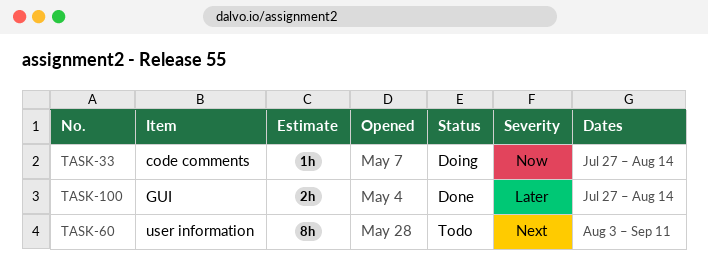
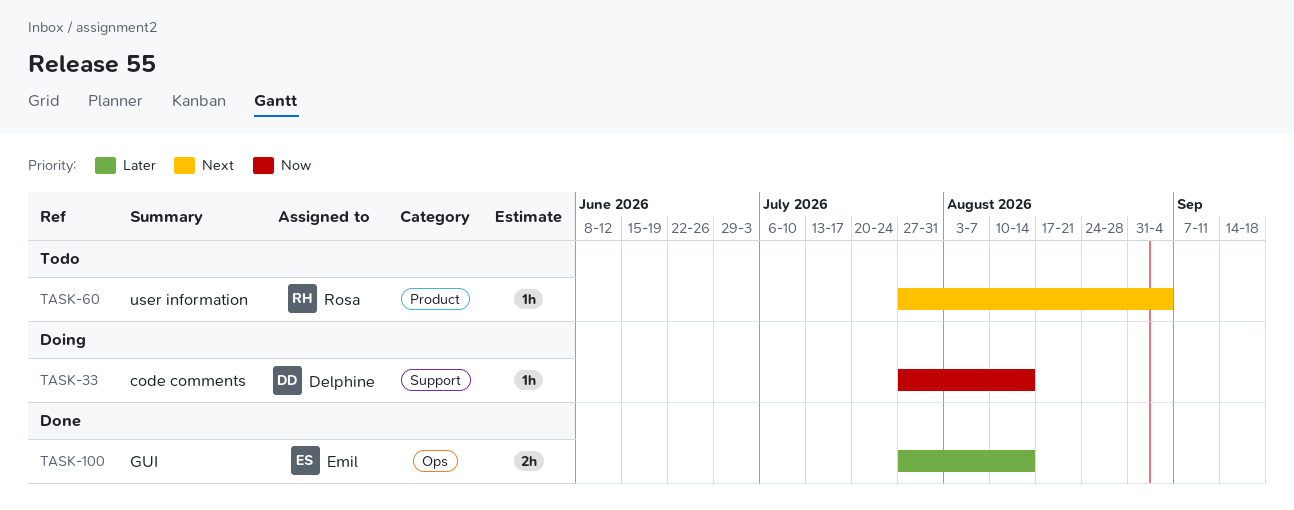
TASK-60, estimate: 8h -> 1h
TASK-60, start: Aug 3 -> Jul 27
TASK-60, due: Sep 11 -> Sep 4

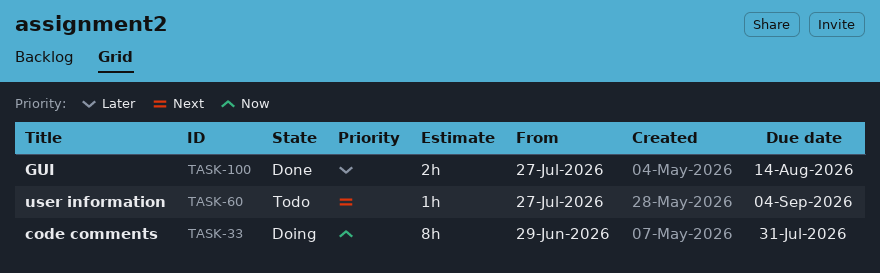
TASK-33, estimate: 1h -> 8h
TASK-33, start: Jul 27 -> Jun 29
TASK-33, due: Aug 14 -> Jul 31

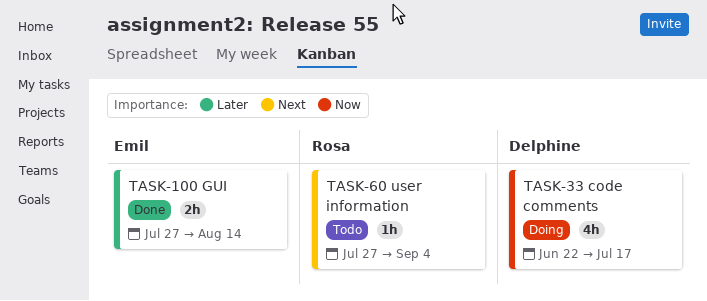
TASK-33, estimate: 8h -> 4h
TASK-33, start: Jun 29 -> Jun 22
TASK-33, due: Jul 31 -> Jul 17

